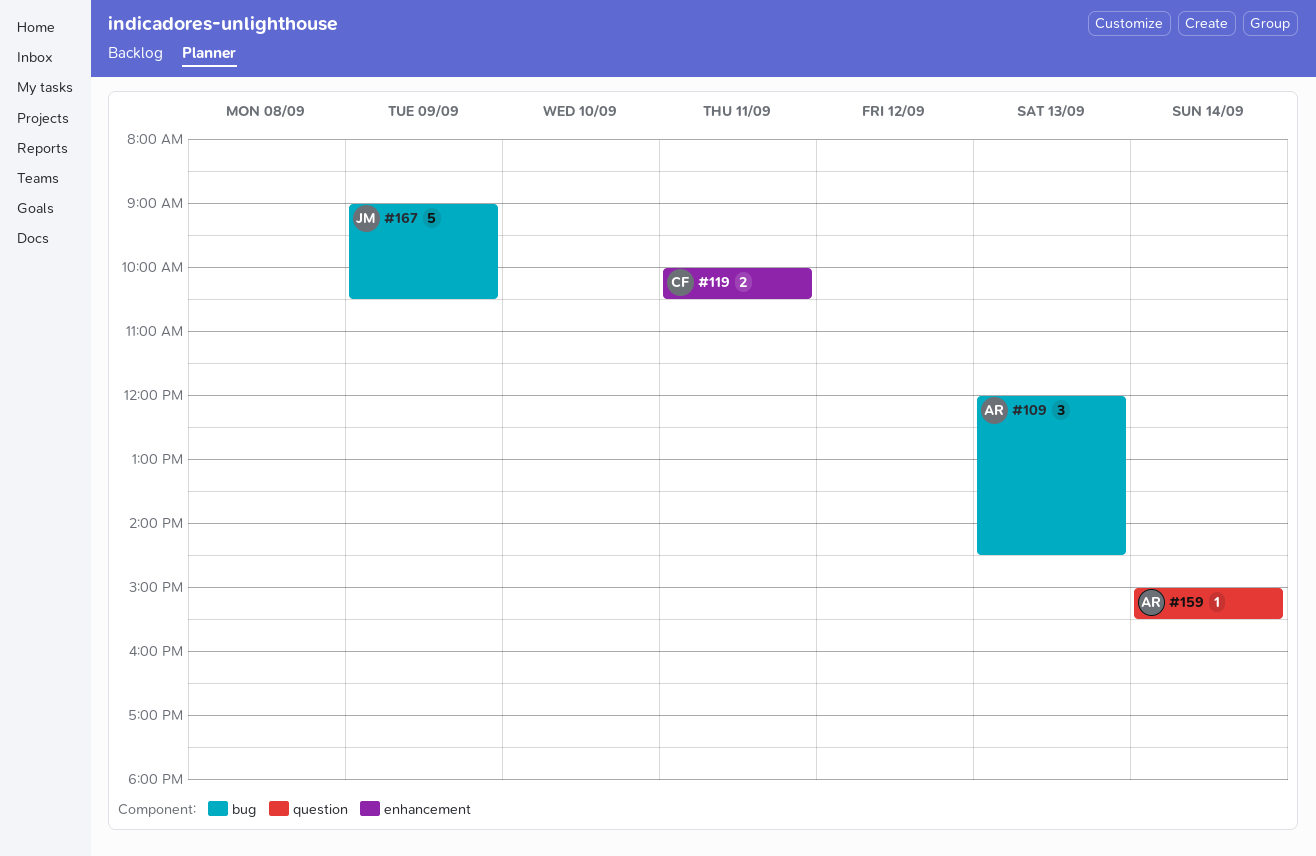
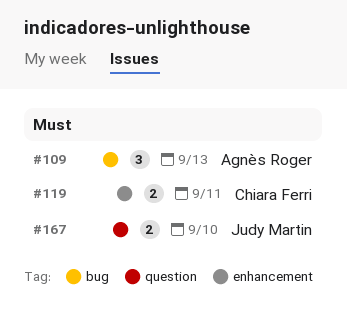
#159: present -> none
#167, label: bug -> question
#167, estimate: 5 -> 2
#167, day: Sep 9 -> Sep 10

